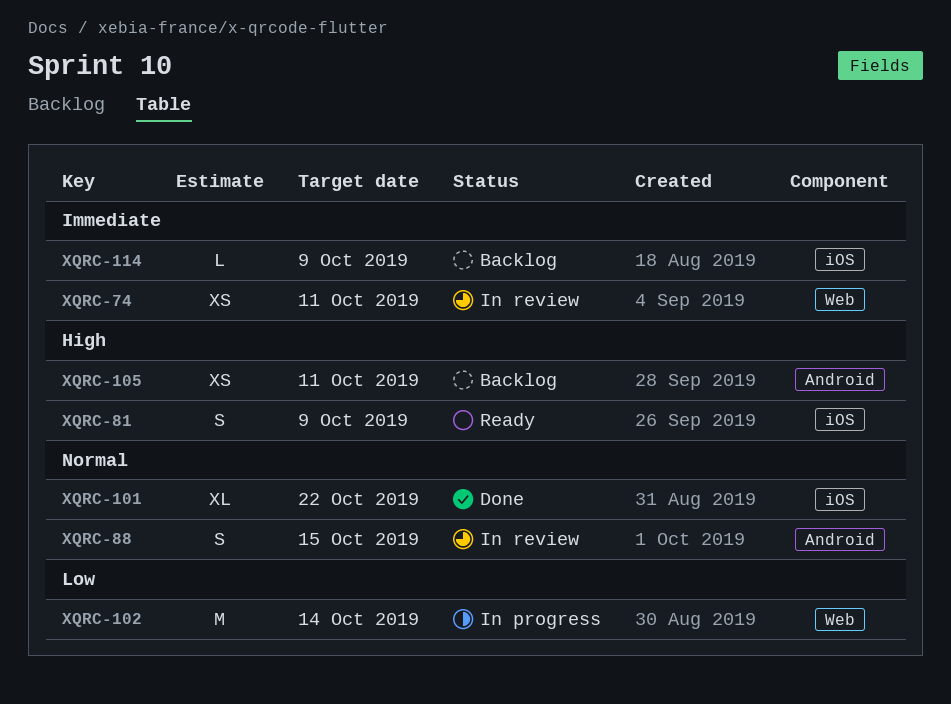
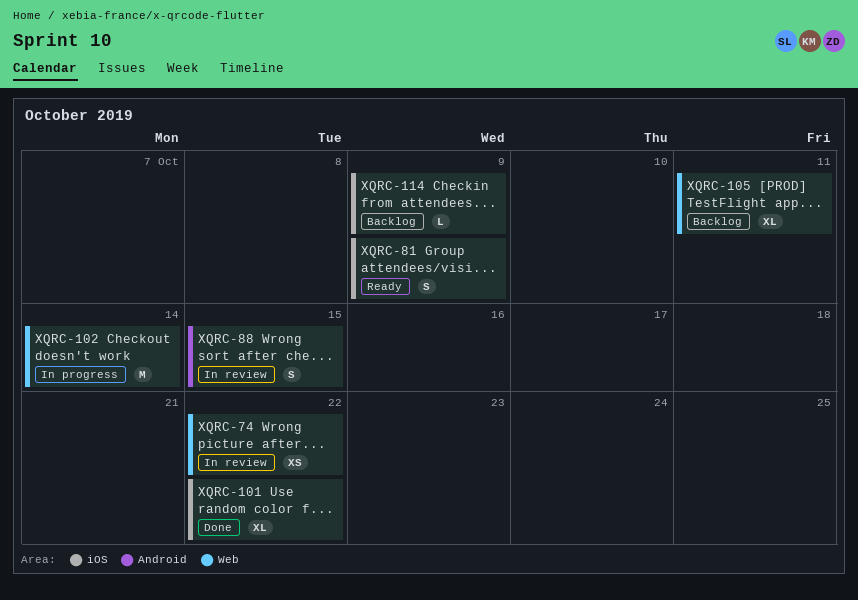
XQRC-74, due: Oct 11 -> Oct 22
XQRC-105, label: Android -> Web
XQRC-105, estimate: XS -> XL

